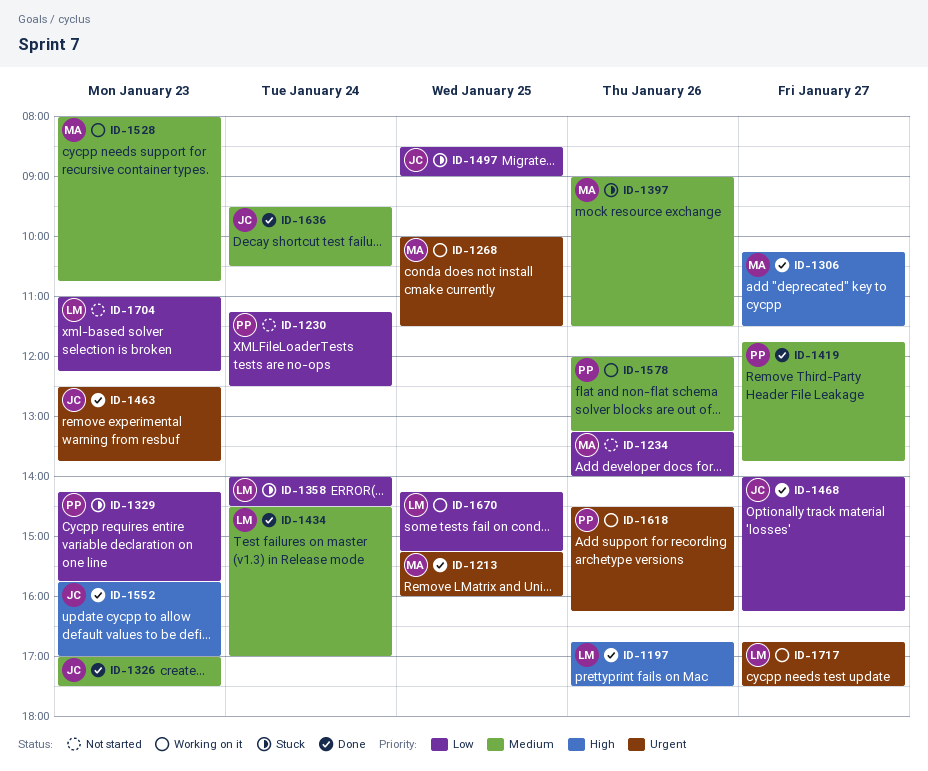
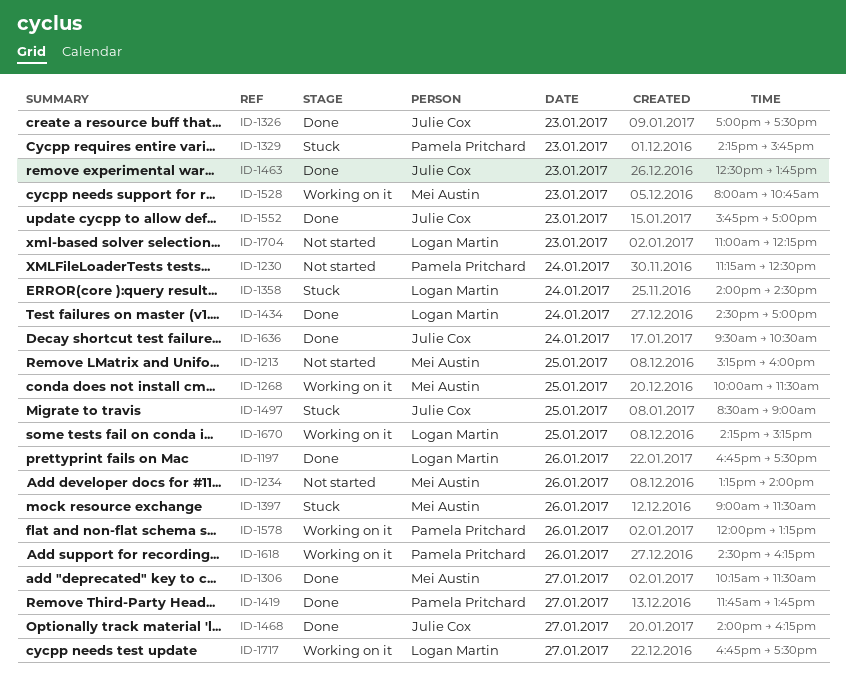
ID-1213, status: Done -> Not started

